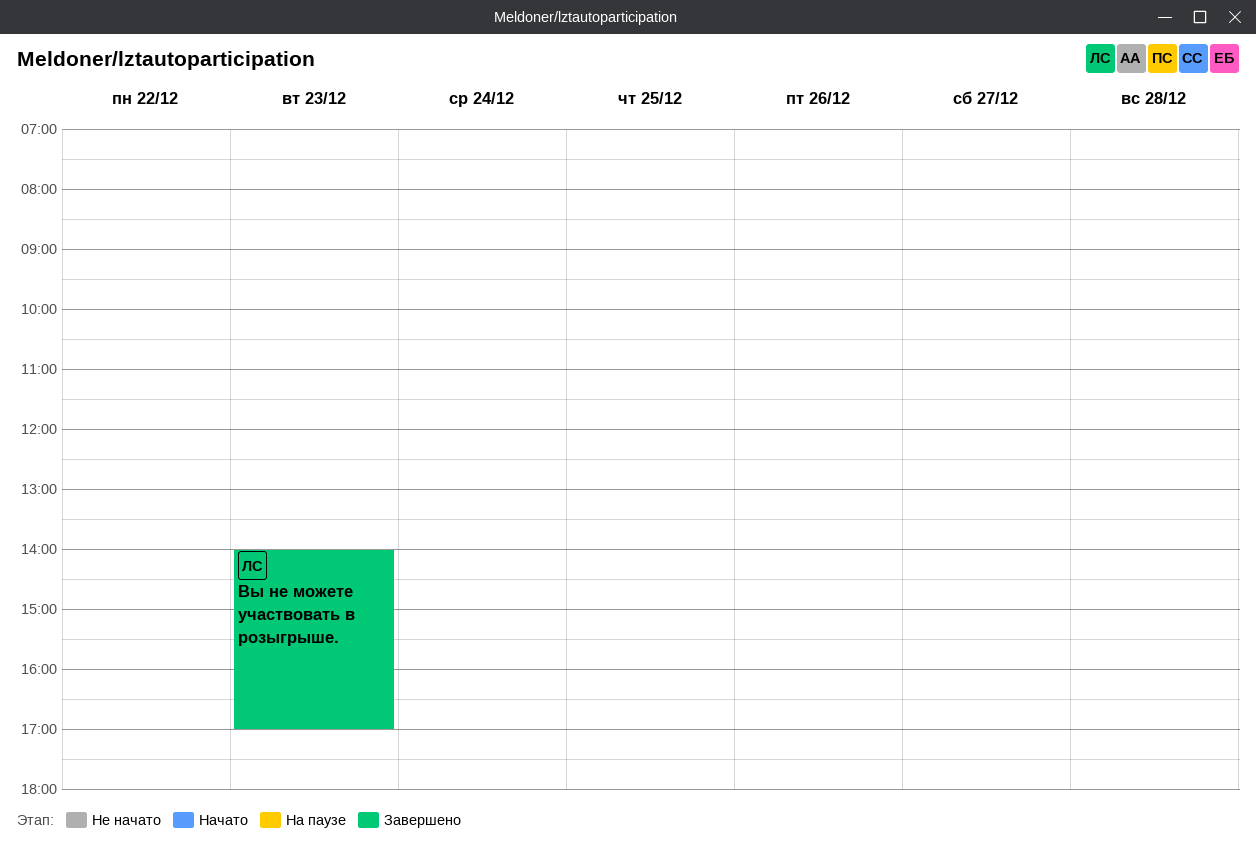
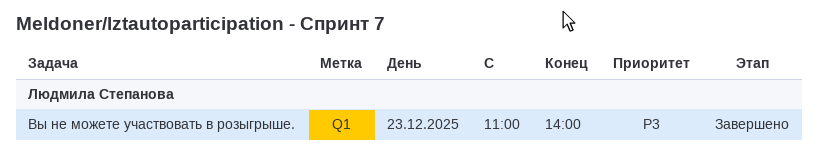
Вы не можете участвовать в розыгрыше., begins: 14:00 -> 11:00
Вы не можете участвовать в розыгрыше., ends: 17:00 -> 14:00

